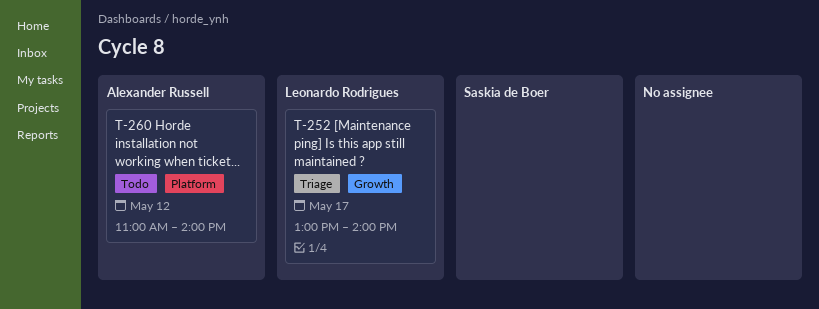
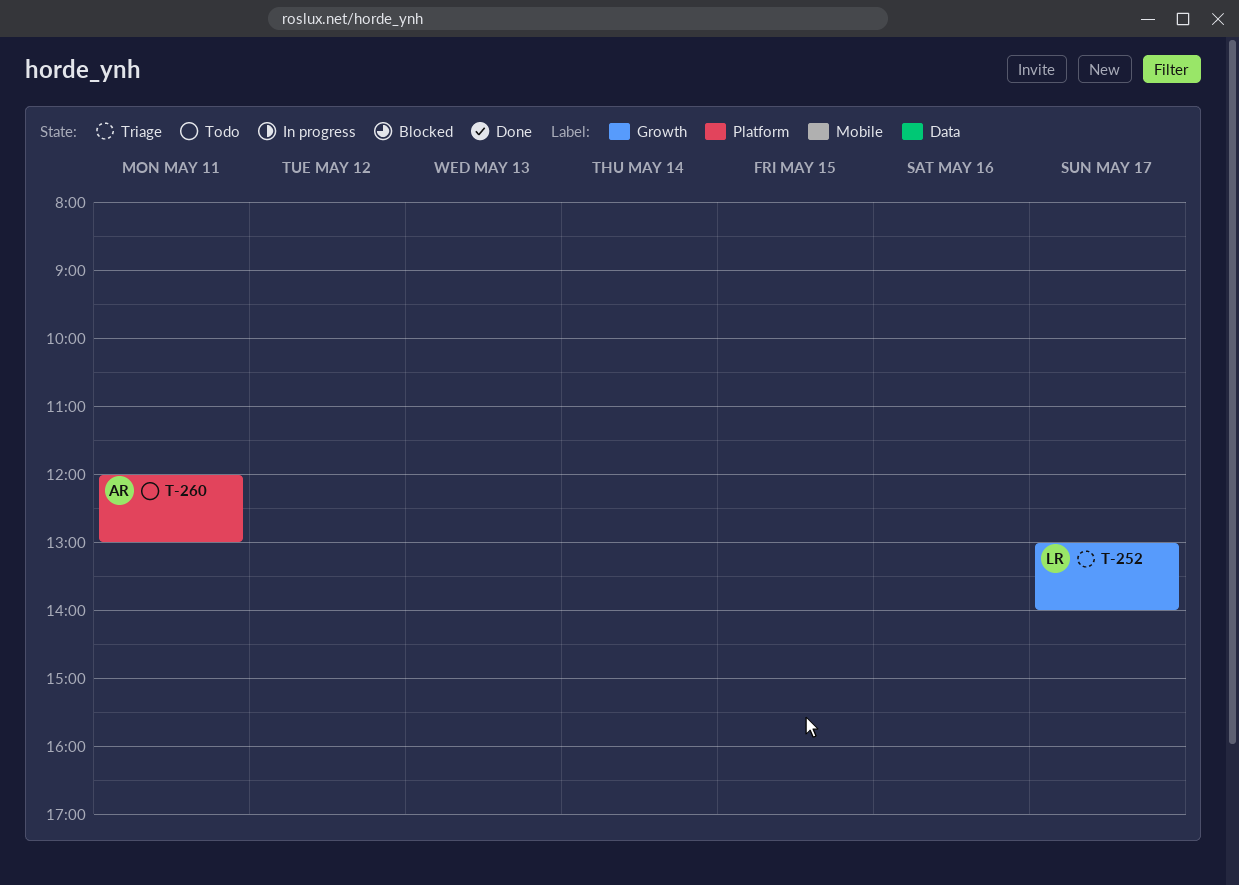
T-260, day: May 12 -> May 11
T-260, begins: 11:00 -> 12:00
T-260, ends: 14:00 -> 13:00

